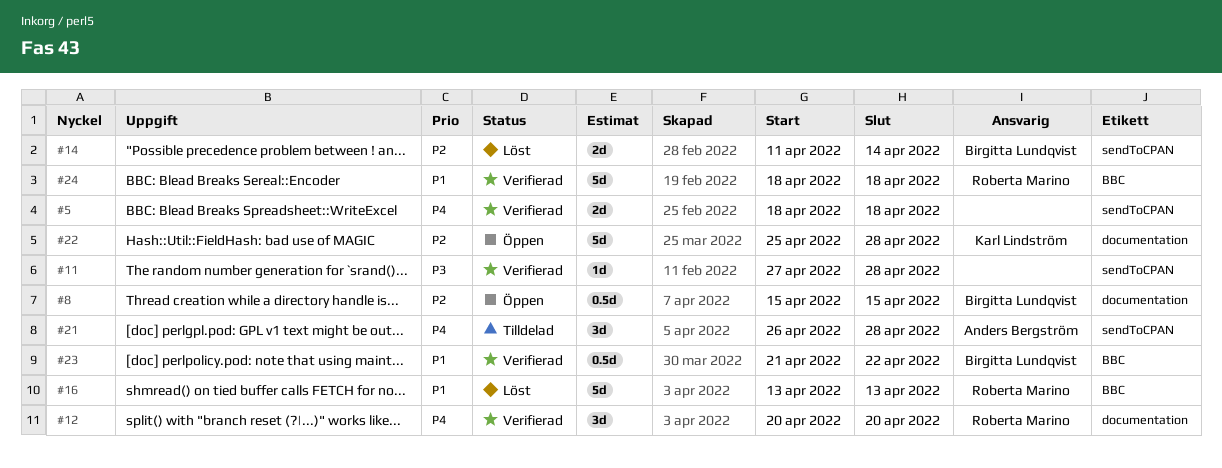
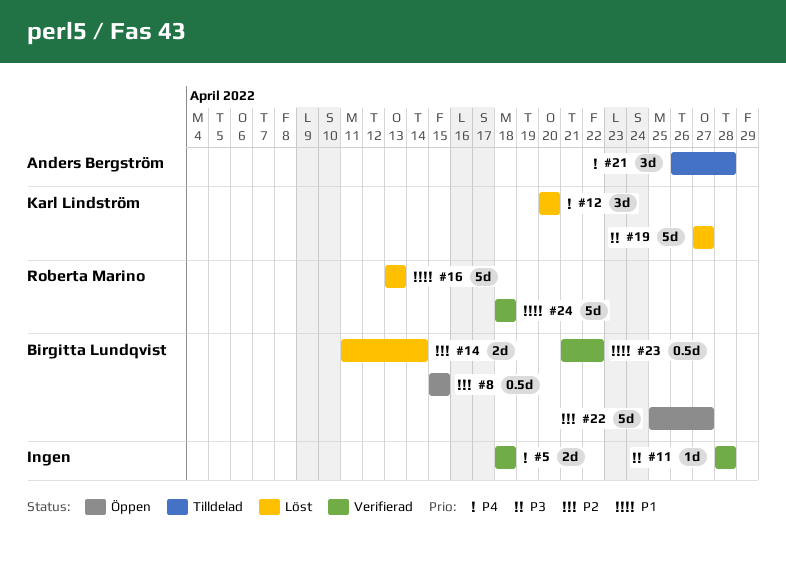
#11, start: Apr 27 -> Apr 28
#12, status: Verifierad -> Löst
#12, owner: Roberta Marino -> Karl Lindström
#19: none -> present
#22, owner: Karl Lindström -> Birgitta Lundqvist
#22, due: Apr 28 -> Apr 27

